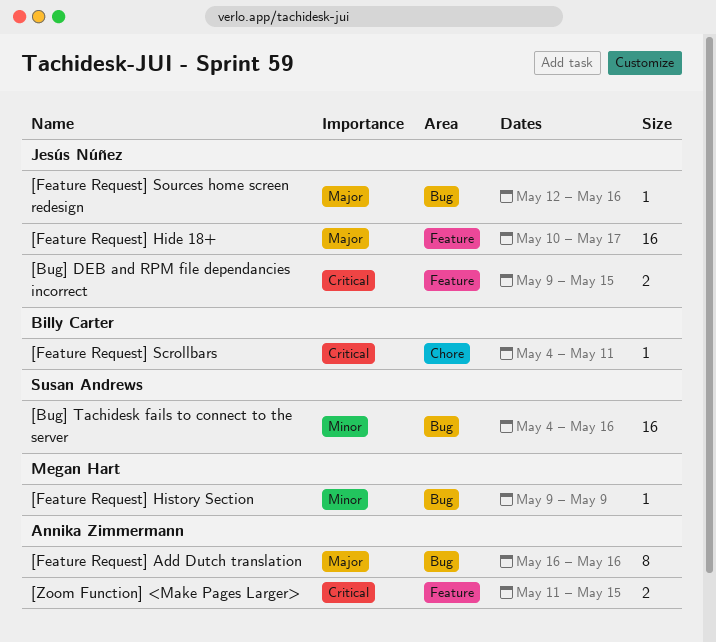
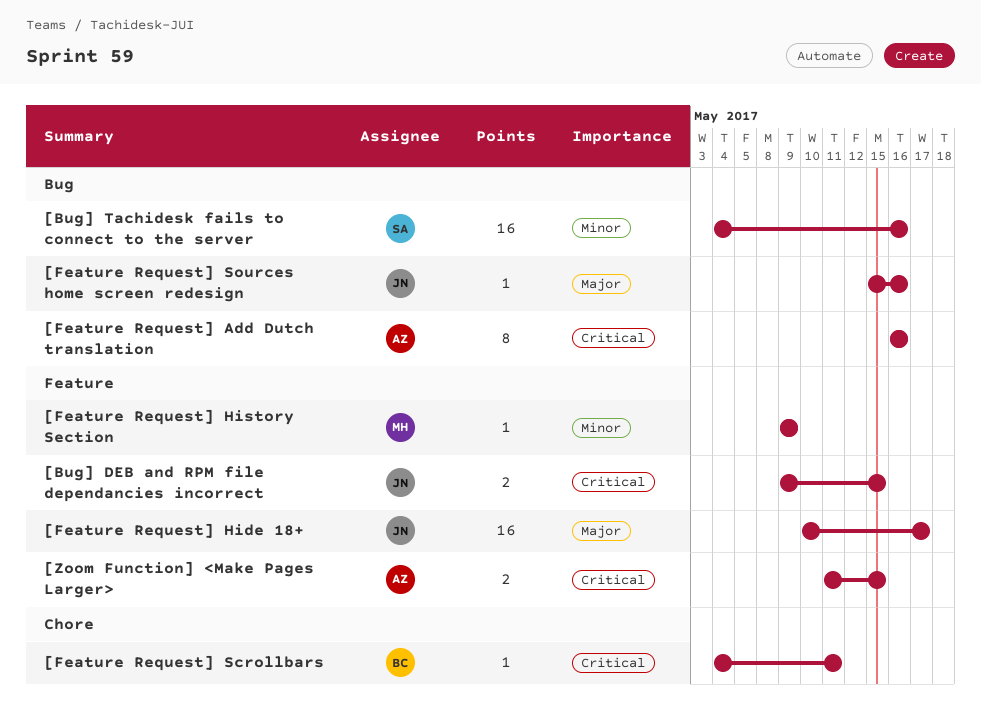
[Feature Request] Add Dutch translation, priority: Major -> Critical
[Feature Request] History Section, label: Bug -> Feature
[Feature Request] Sources home screen redesign, start: May 12 -> May 15

